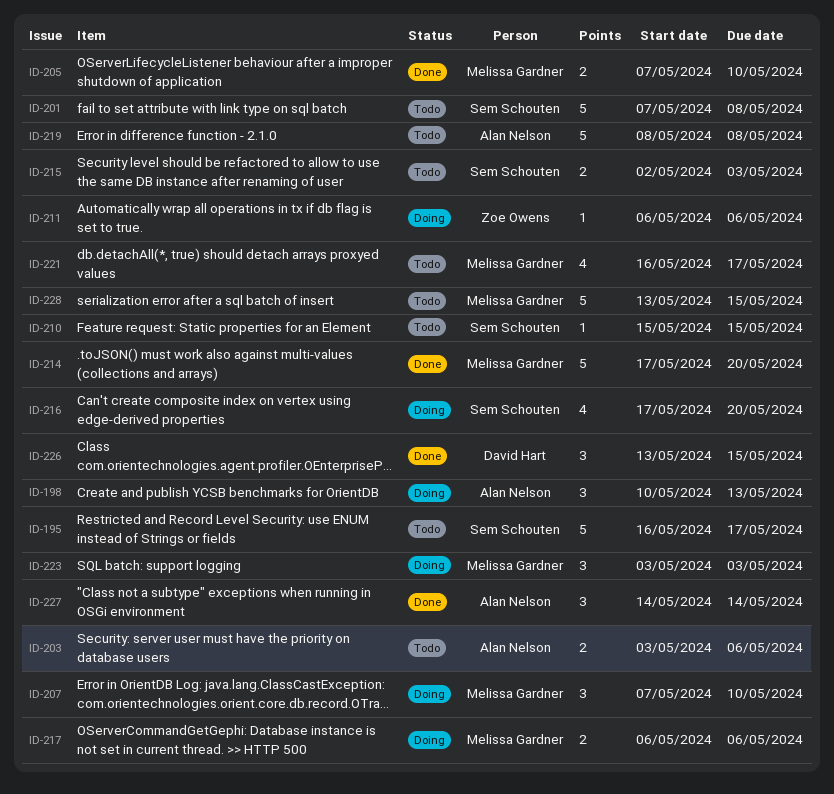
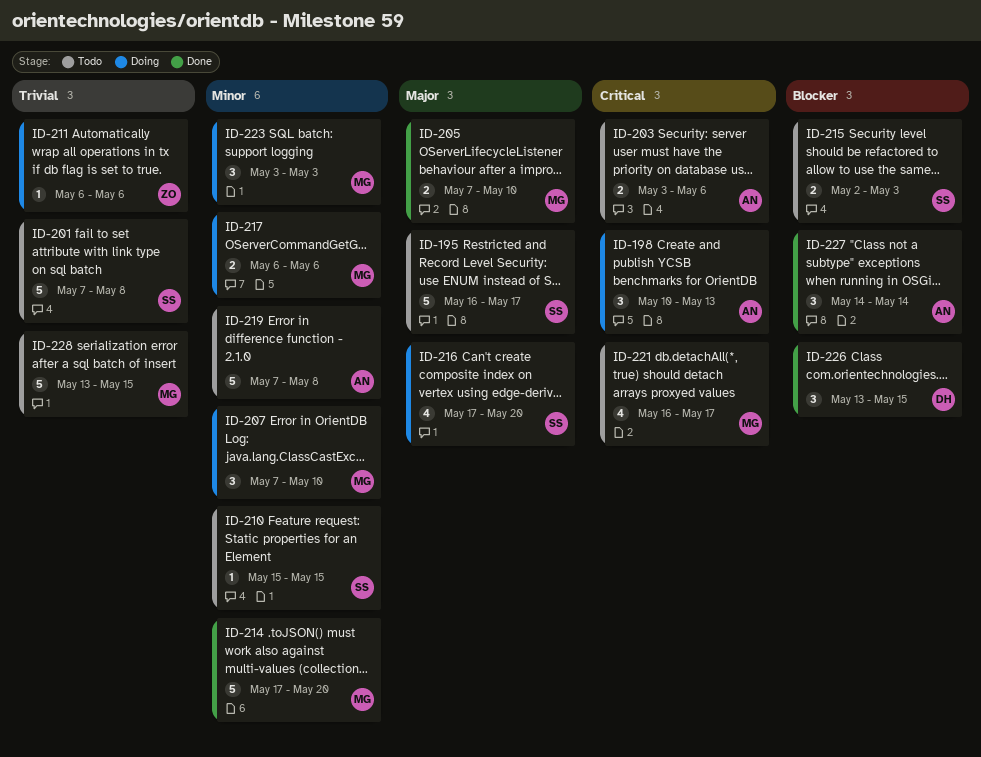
ID-219, start: May 8 -> May 7

